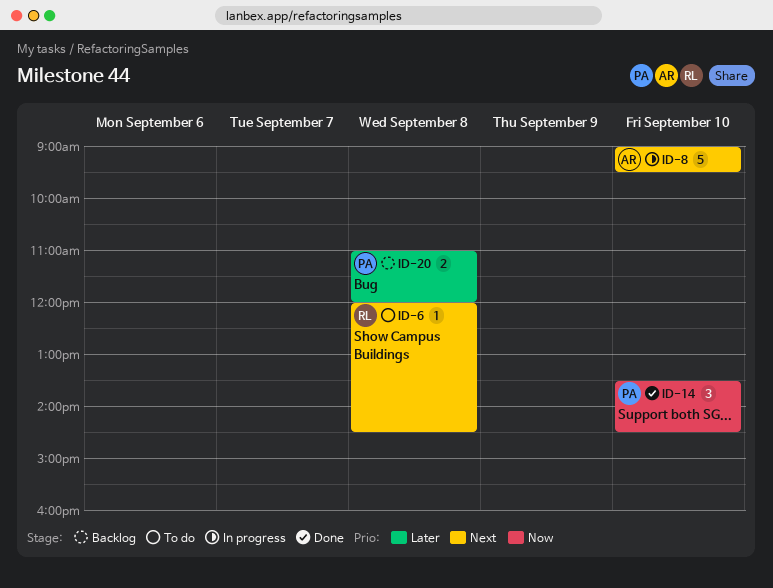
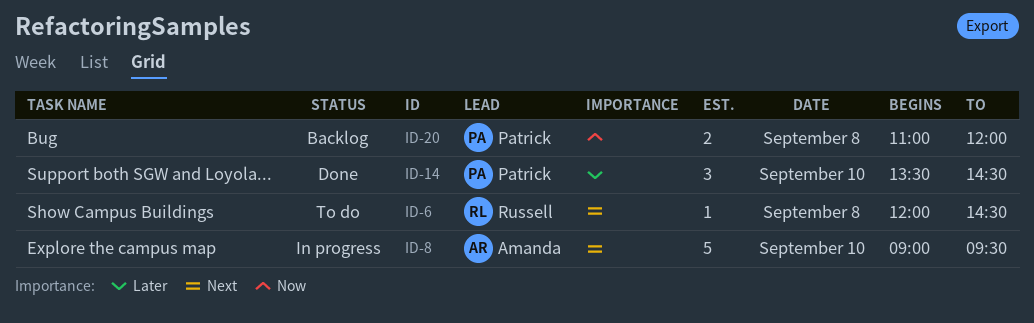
ID-14, priority: Now -> Later
ID-20, priority: Later -> Now

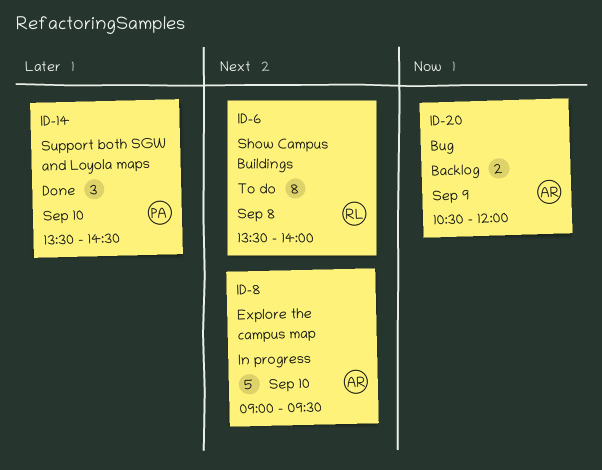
ID-6, estimate: 1 -> 8
ID-6, begins: 12:00 -> 13:30
ID-6, ends: 14:30 -> 14:00
ID-20, owner: Patrick -> Amanda
ID-20, day: Sep 8 -> Sep 9
ID-20, begins: 11:00 -> 10:30

